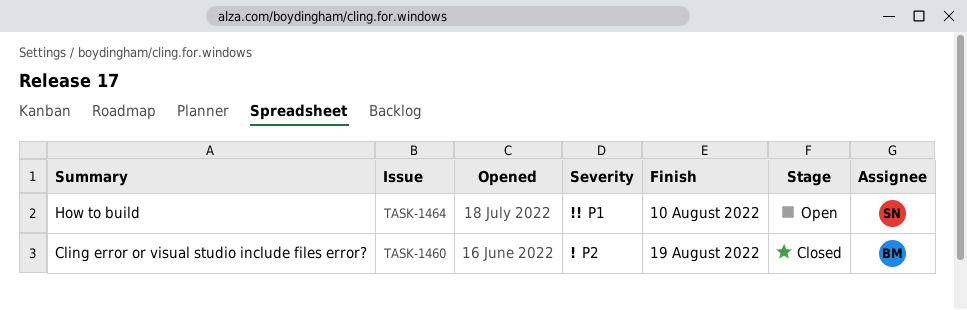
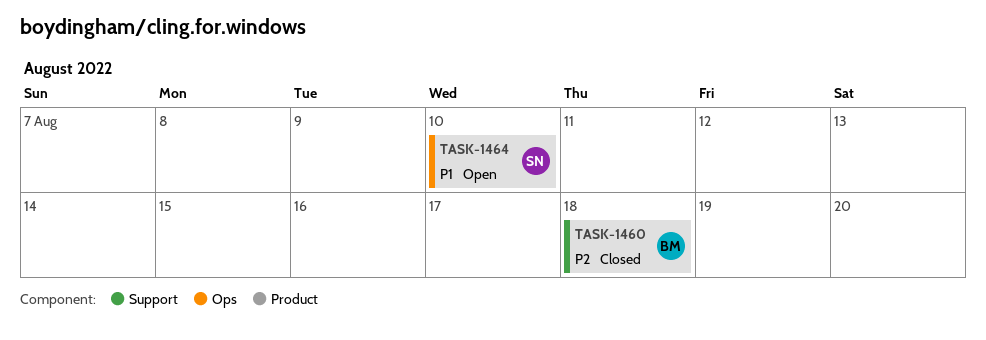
TASK-1460, due: Aug 19 -> Aug 18

